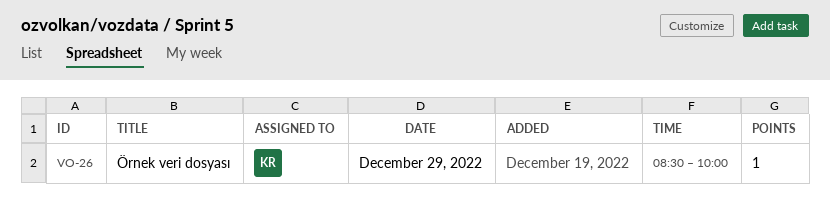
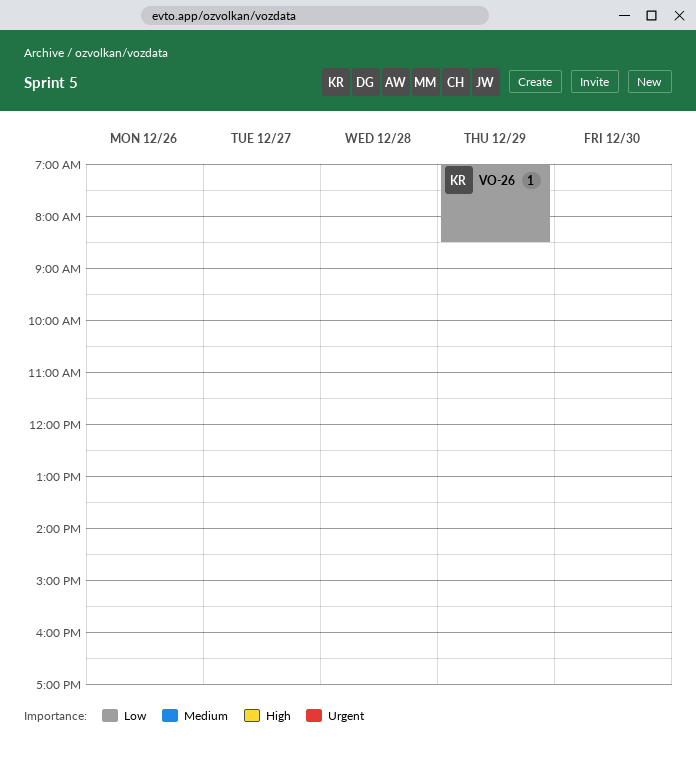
VO-26, begins: 08:30 -> 07:00
VO-26, ends: 10:00 -> 08:30

